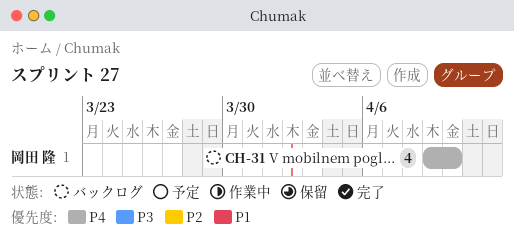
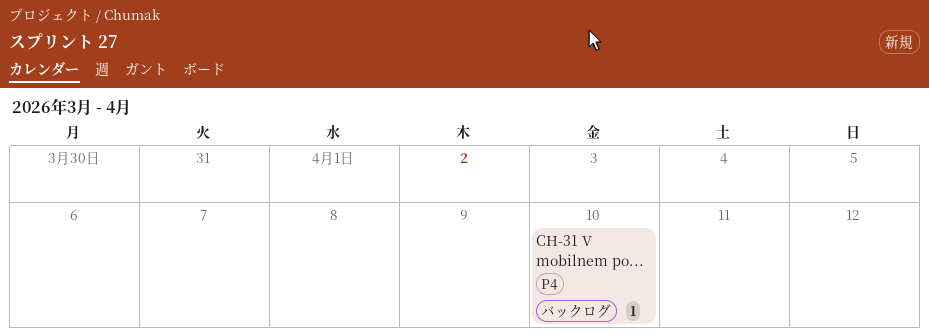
CH-31, estimate: 4 -> 1

